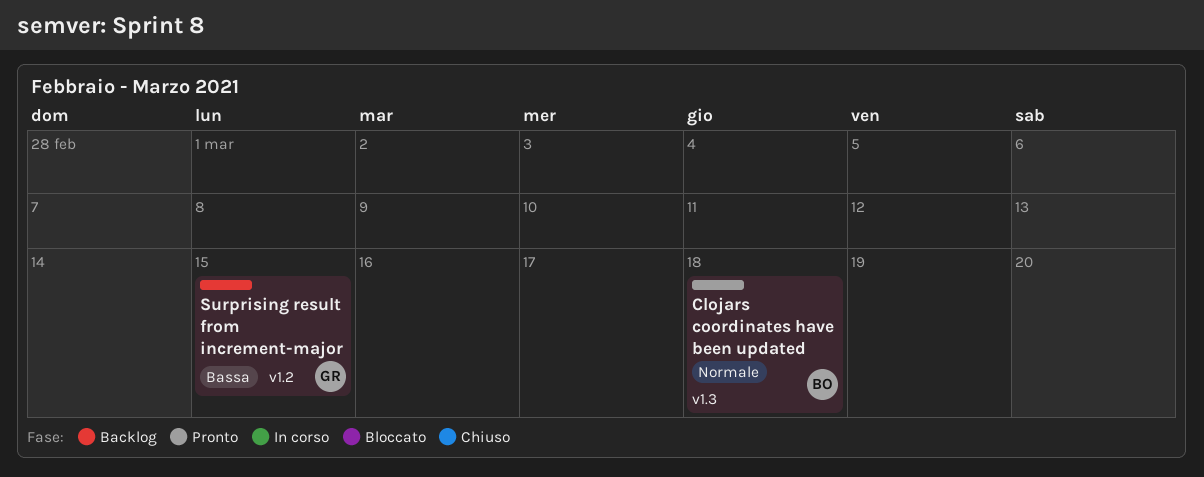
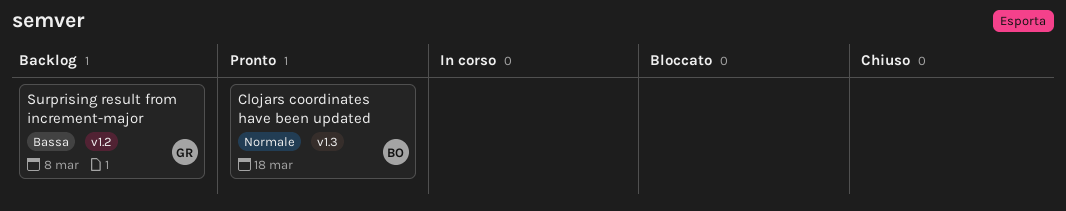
Surprising result from increment-major, due: Mar 15 -> Mar 8

